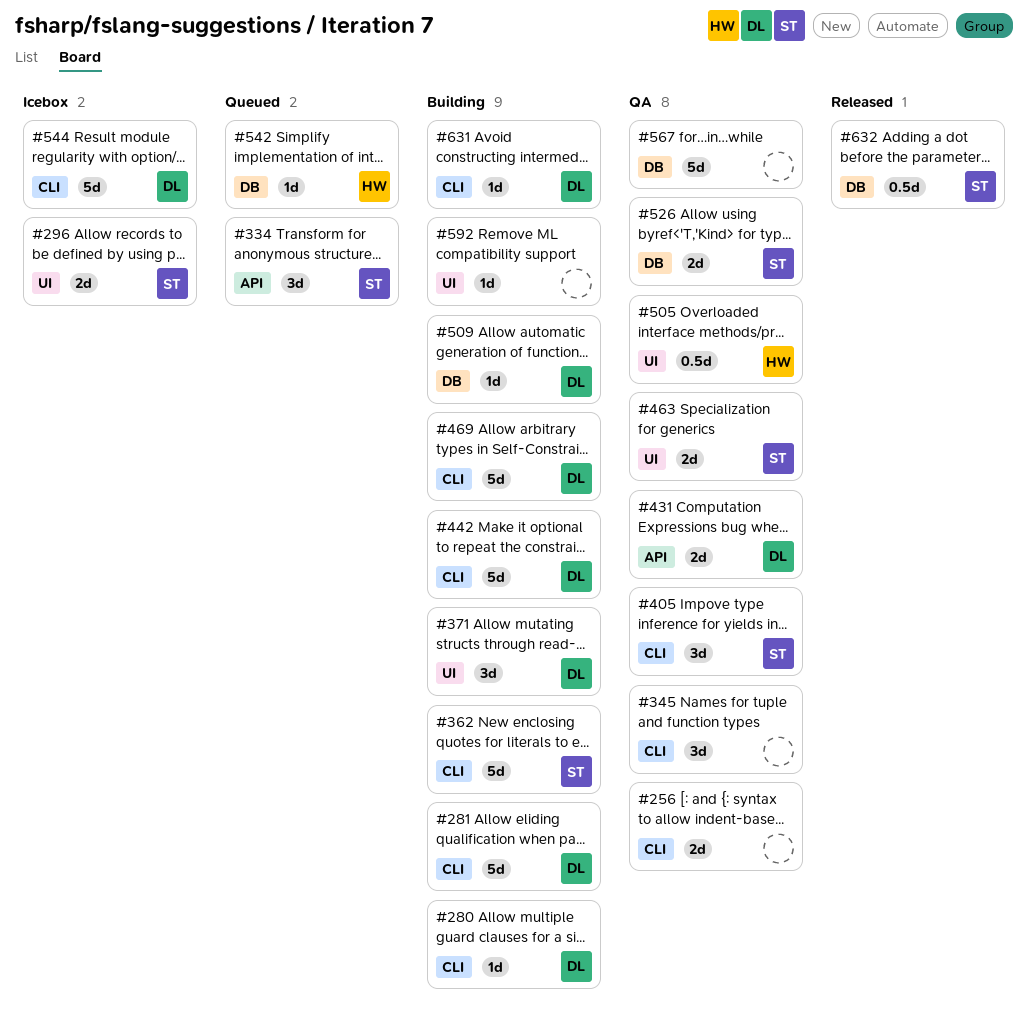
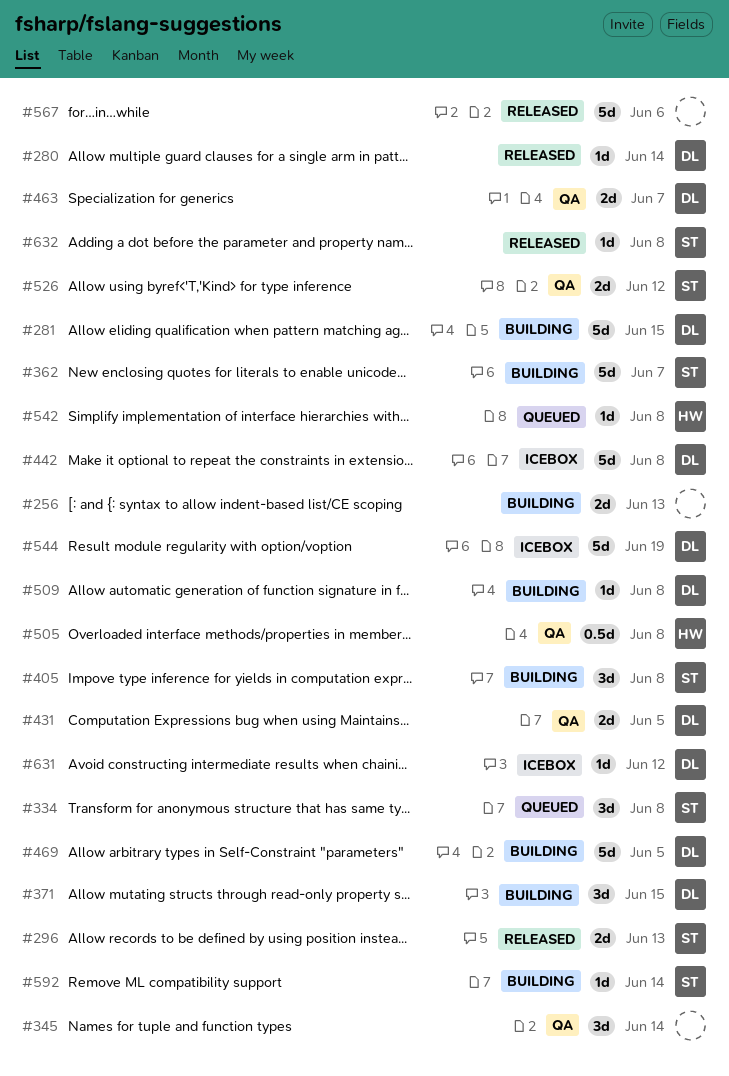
#256, status: QA -> Building
#280, status: Building -> Released
#296, status: Icebox -> Released
#405, status: QA -> Building
#442, status: Building -> Icebox
#463, owner: ST -> DL
#567, status: QA -> Released
#592, owner: none -> ST
#631, status: Building -> Icebox
#632, estimate: 0.5d -> 1d

